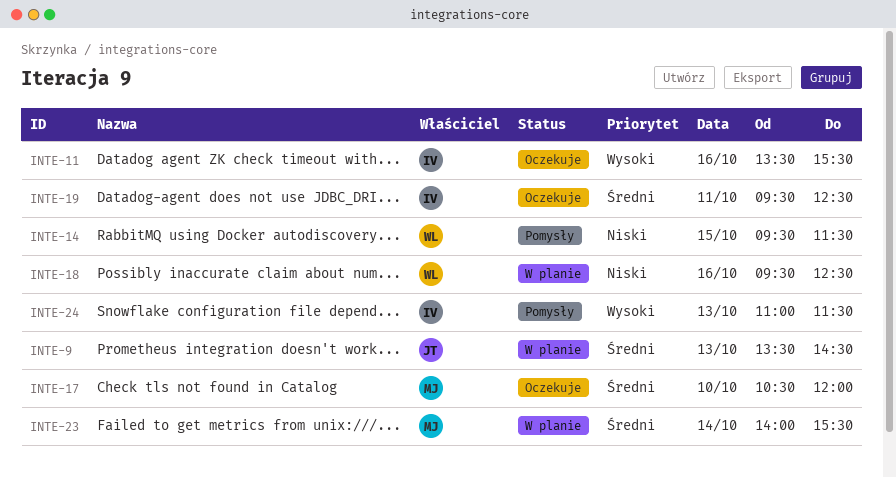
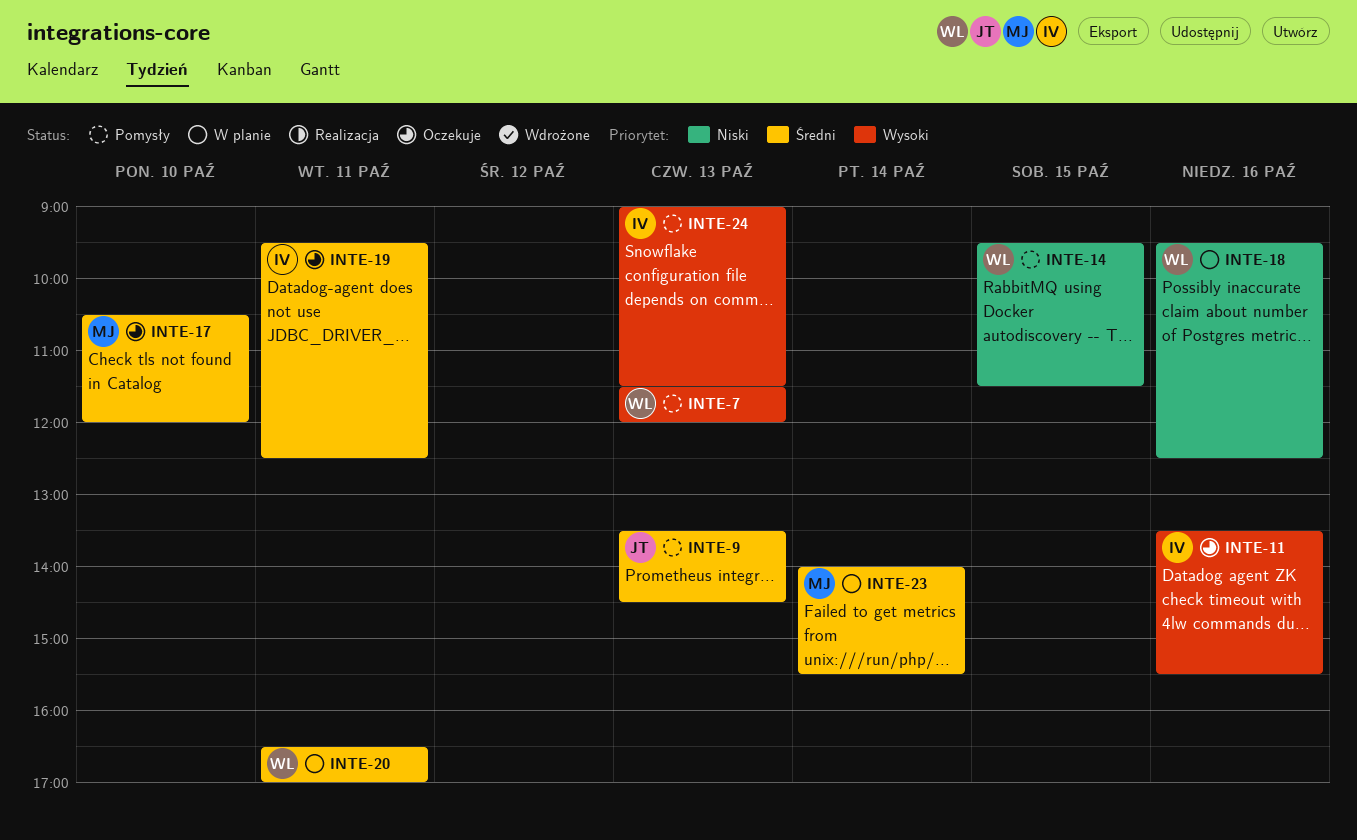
INTE-7: none -> present
INTE-9, status: W planie -> Pomysły
INTE-20: none -> present
INTE-24, begins: 11:00 -> 09:00

